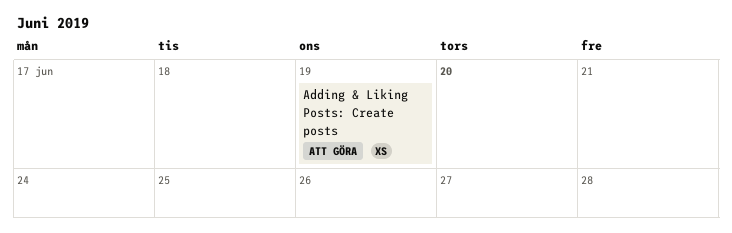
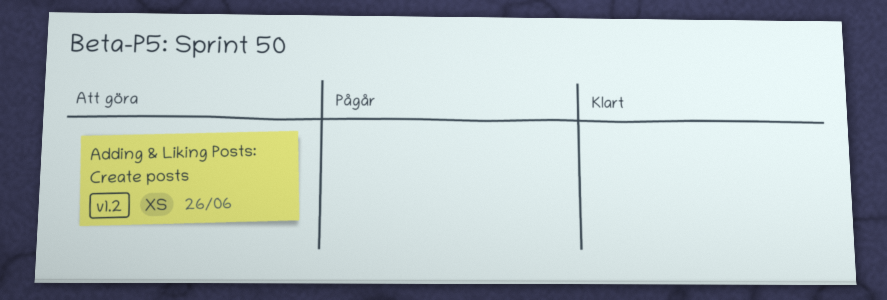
Adding & Liking Posts: Create posts, due: Jun 19 -> Jun 26

